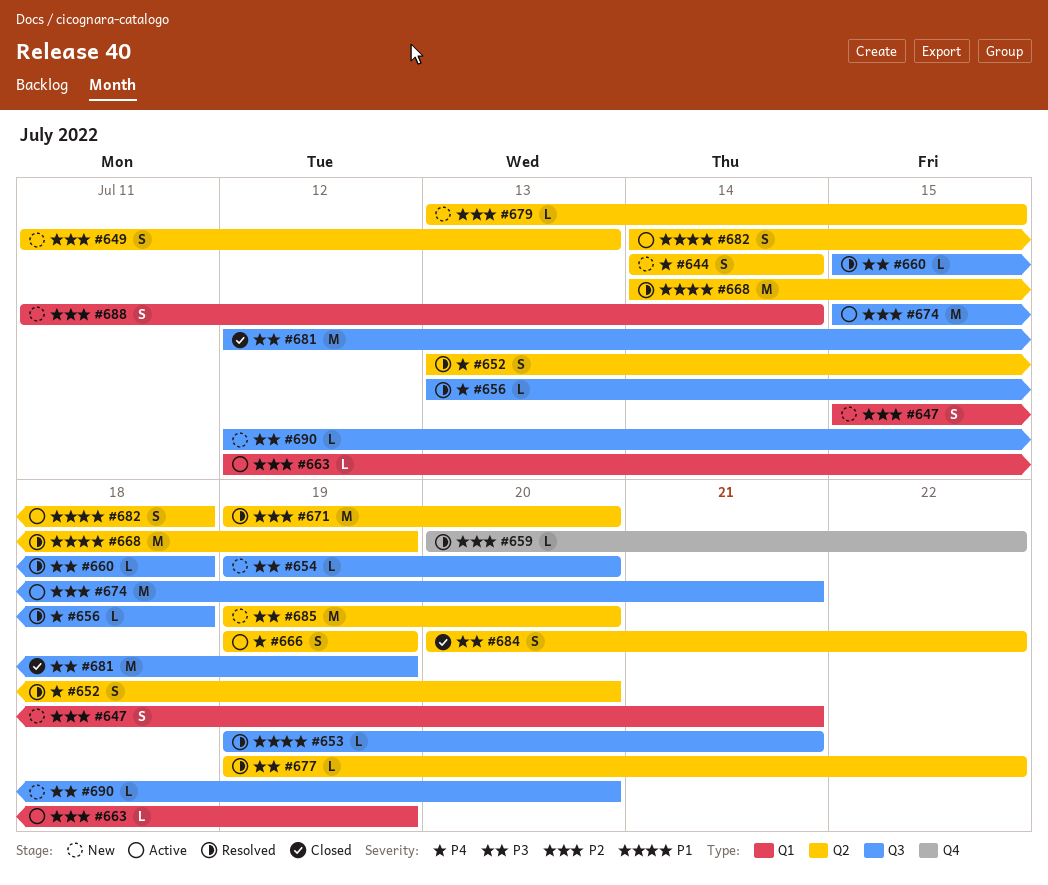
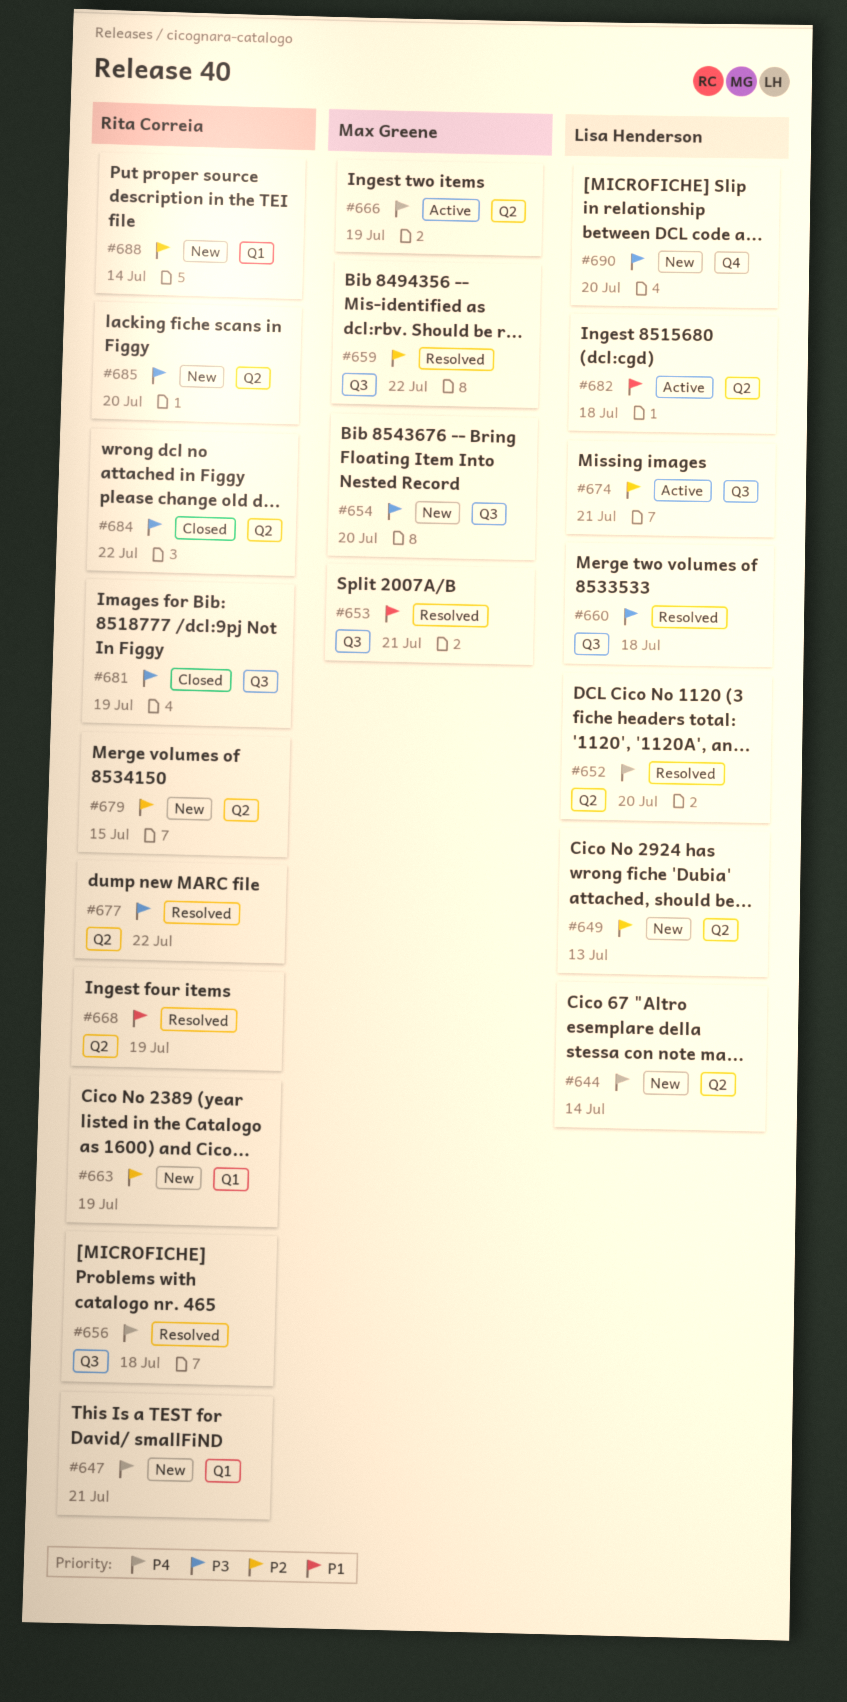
#647, priority: P2 -> P4
#659, label: Q4 -> Q3
#663, status: Active -> New
#671: present -> none
#690, label: Q3 -> Q4

